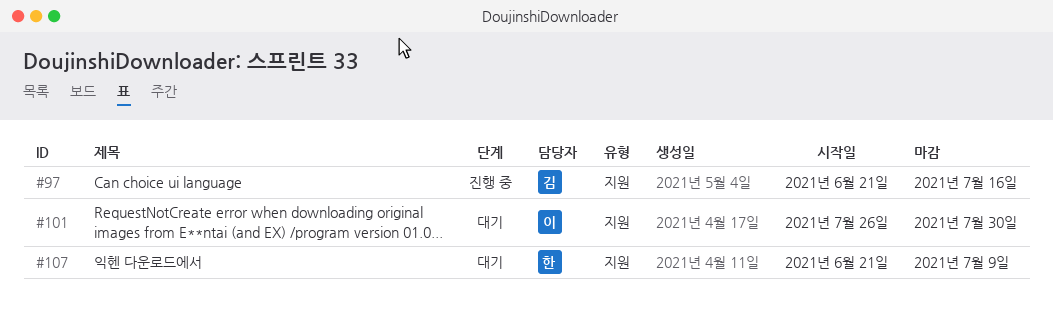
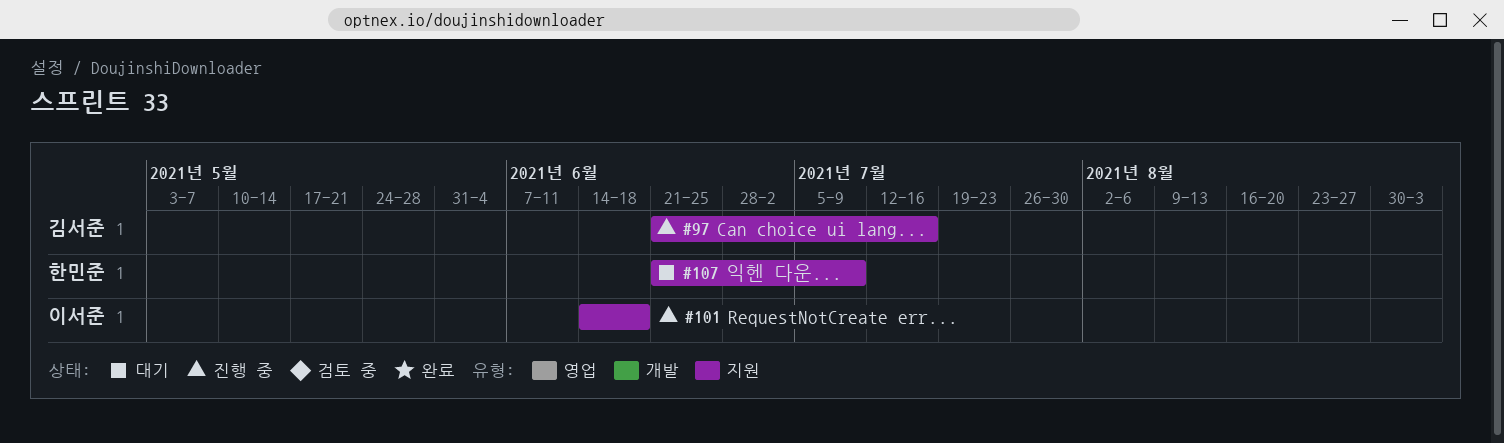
#101, status: 대기 -> 진행 중
#101, start: Jul 26 -> Jun 14
#101, due: Jul 30 -> Jun 18

